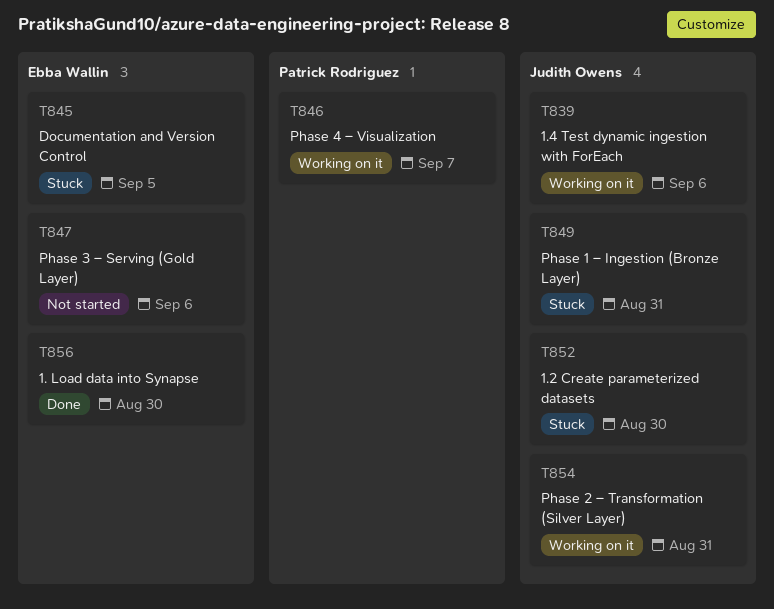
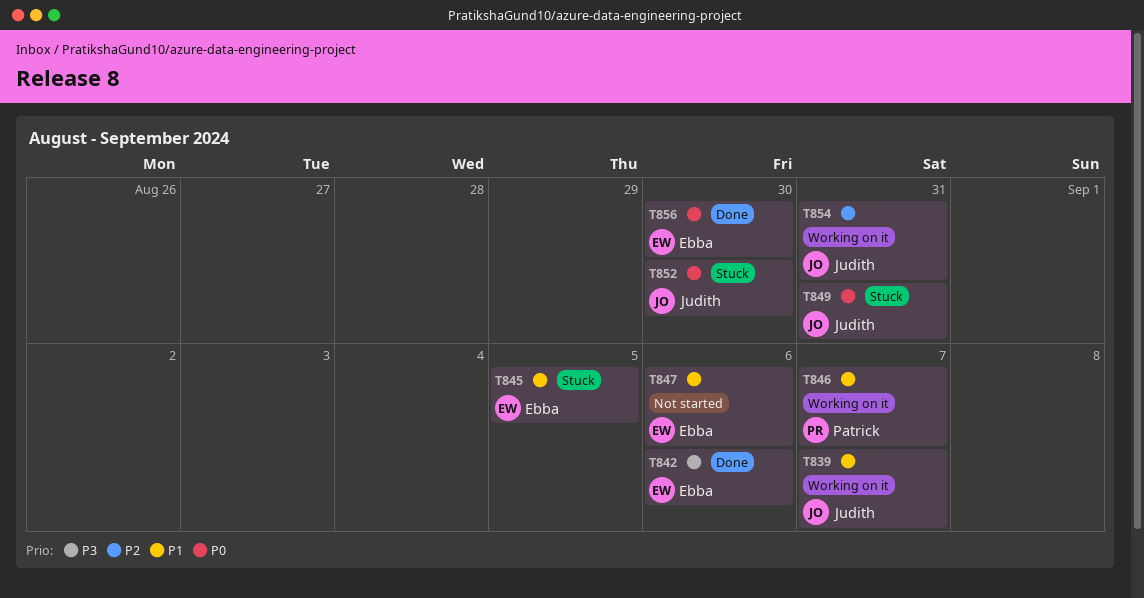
T839, due: Sep 6 -> Sep 7
T842: none -> present

